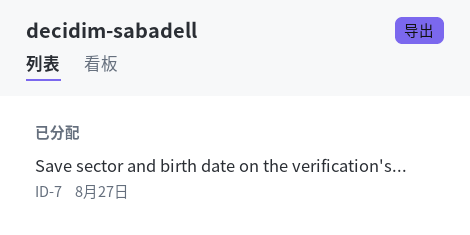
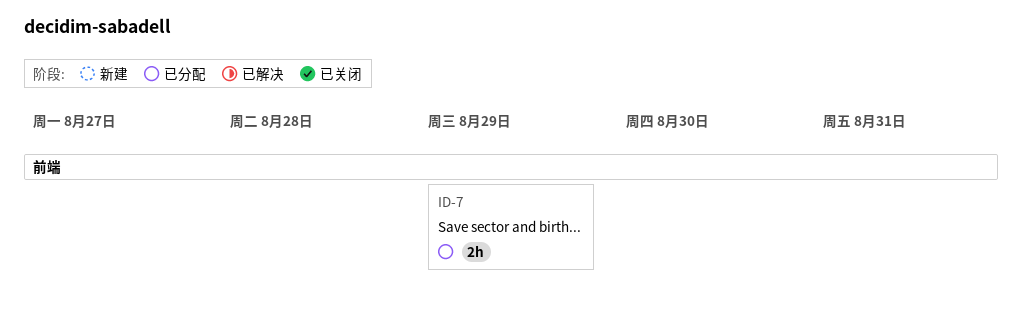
ID-7, due: Aug 27 -> Aug 29

